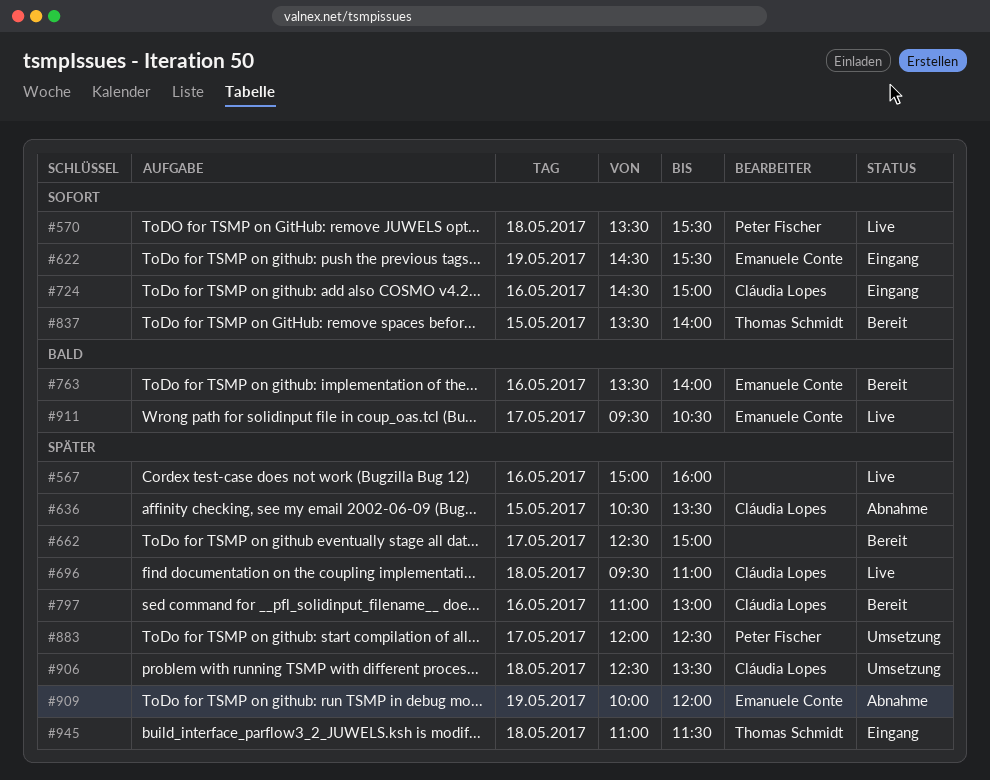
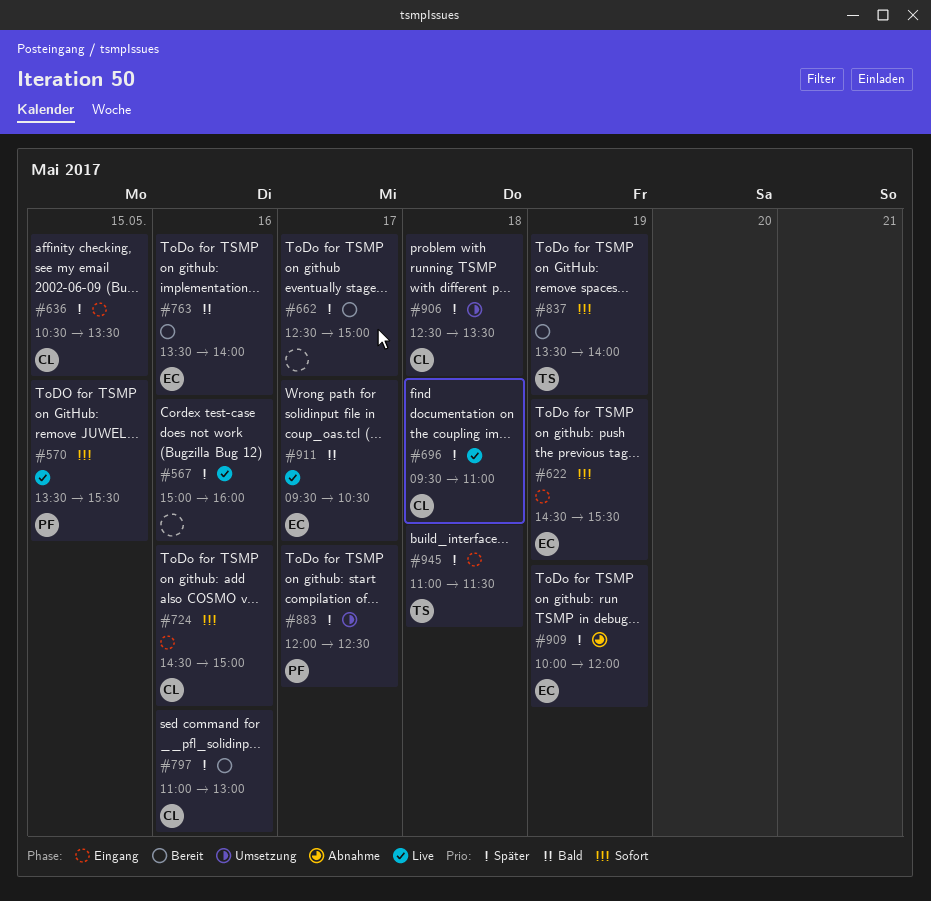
#570, day: May 18 -> May 15
#636, status: Abnahme -> Eingang
#837, day: May 15 -> May 19

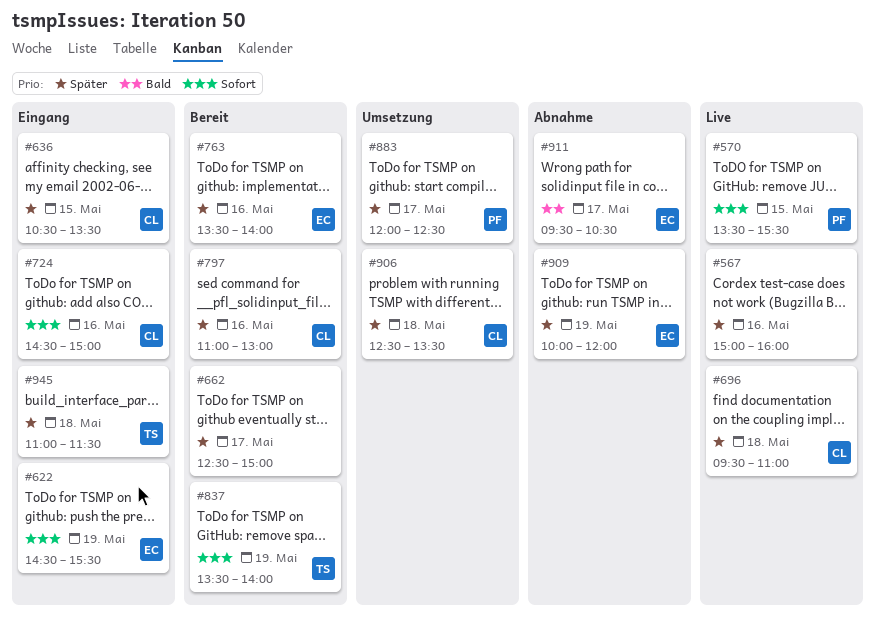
#763, priority: Bald -> Später
#911, status: Live -> Abnahme

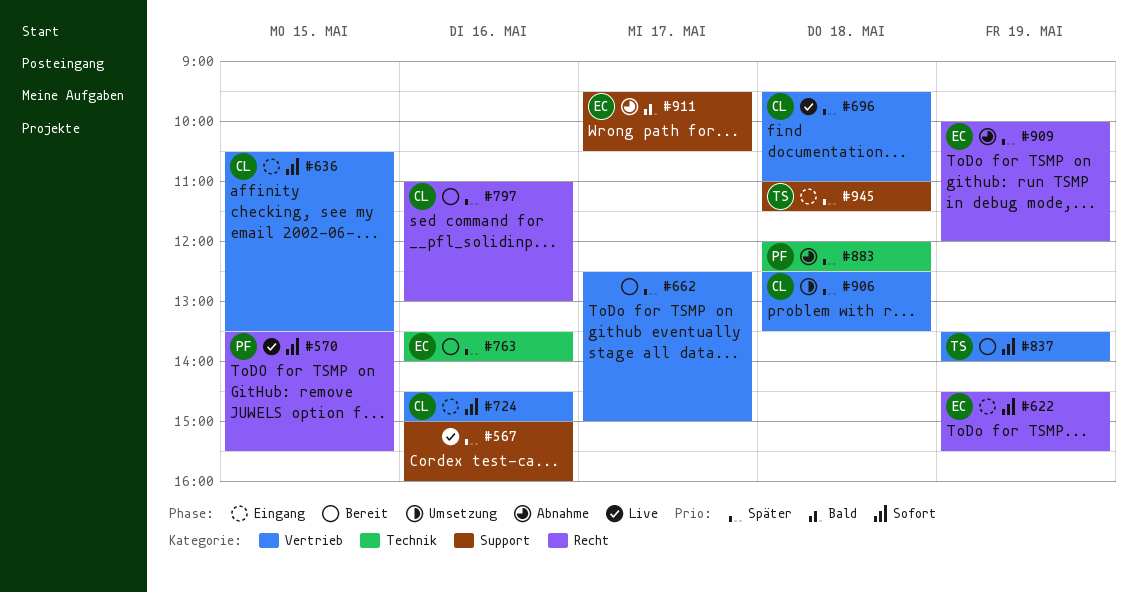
#636, priority: Später -> Sofort
#883, status: Umsetzung -> Abnahme
#883, day: May 17 -> May 18

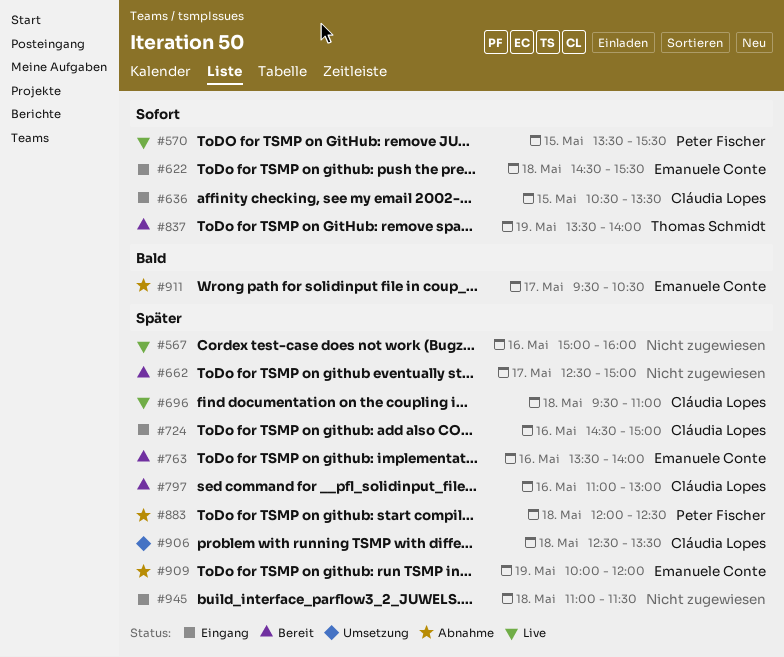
#622, day: May 19 -> May 18
#724, priority: Sofort -> Später
#945, owner: Thomas Schmidt -> none

